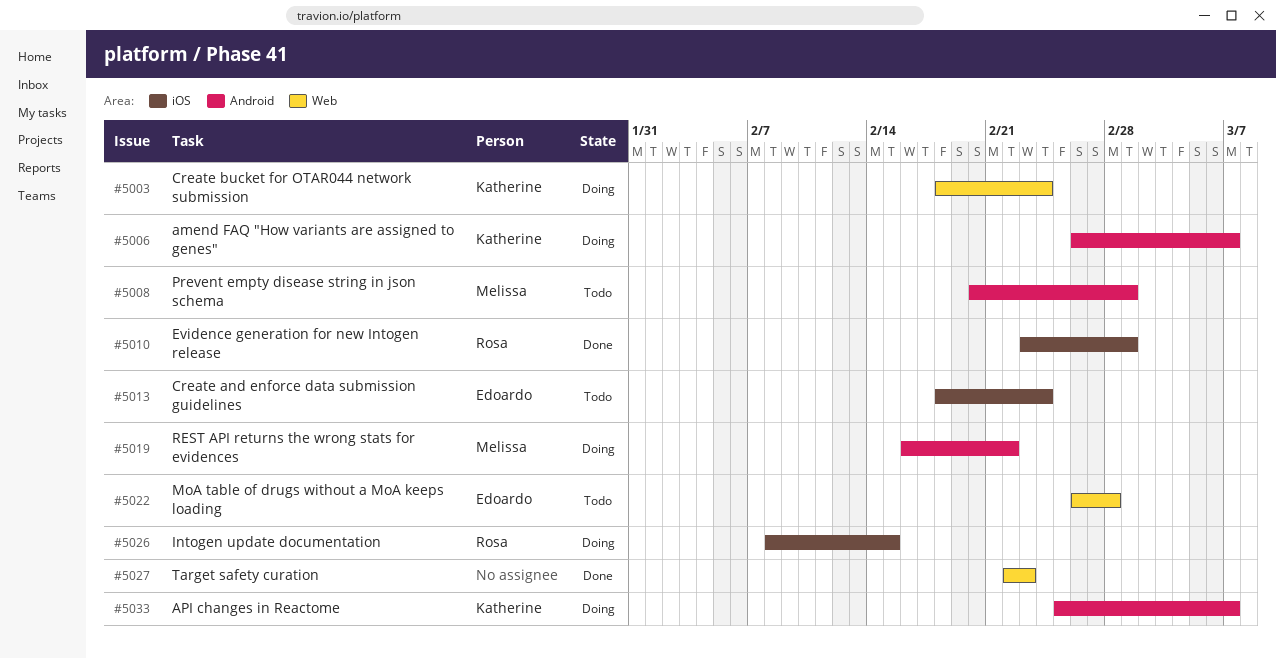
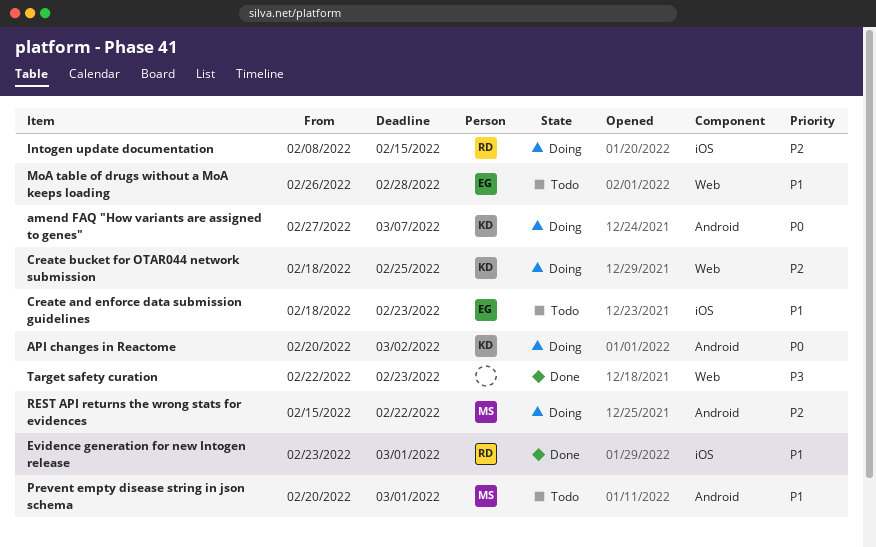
amend FAQ "How variants are assigned to genes", start: Feb 26 -> Feb 27
API changes in Reactome, start: Feb 25 -> Feb 20
API changes in Reactome, due: Mar 7 -> Mar 2
Create and enforce data submission guidelines, due: Feb 24 -> Feb 23
Create bucket for OTAR044 network submission, due: Feb 24 -> Feb 25
REST API returns the wrong stats for evidences, start: Feb 16 -> Feb 15

